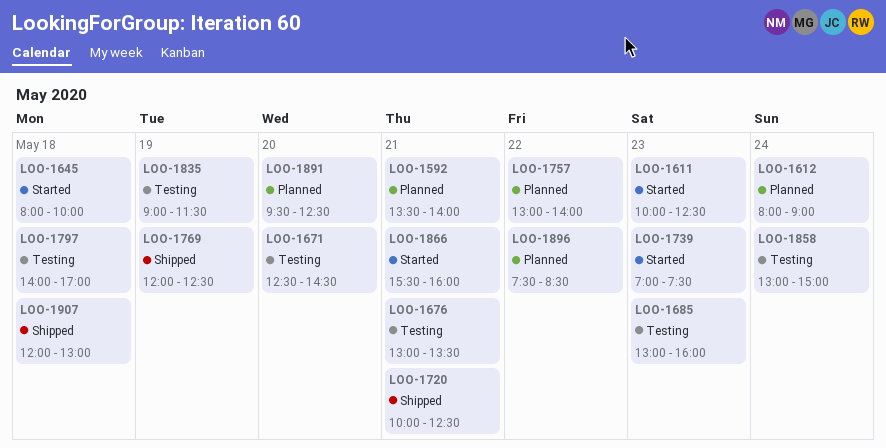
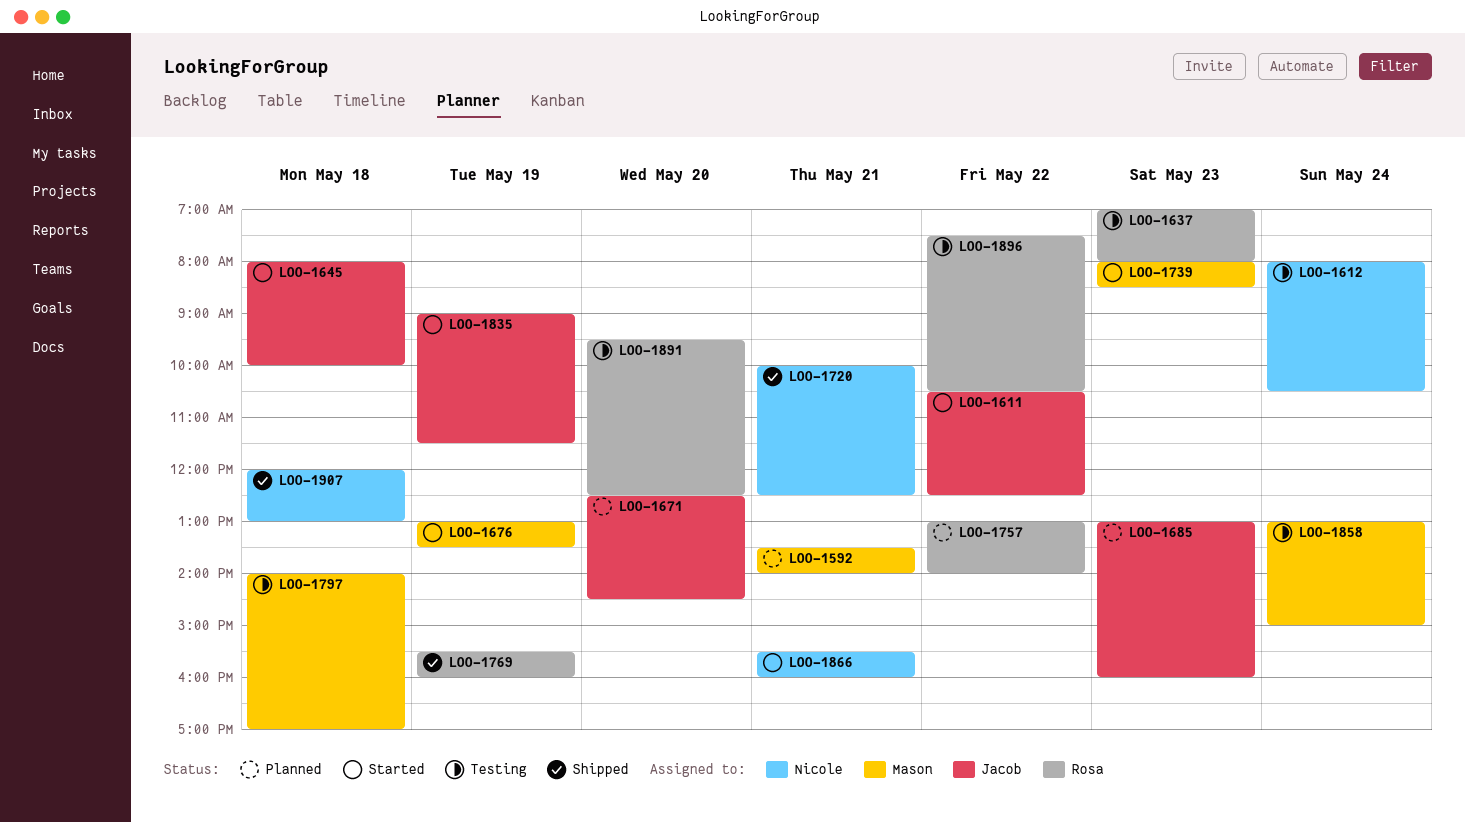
LOO-1611, day: May 23 -> May 22
LOO-1611, begins: 10:00 -> 10:30
LOO-1612, status: Planned -> Testing
LOO-1612, ends: 09:00 -> 10:30
LOO-1637: none -> present
LOO-1671, status: Testing -> Planned
LOO-1676, status: Testing -> Started
LOO-1676, day: May 21 -> May 19
LOO-1685, status: Testing -> Planned
LOO-1739, begins: 07:00 -> 08:00
LOO-1739, ends: 07:30 -> 08:30
LOO-1769, begins: 12:00 -> 15:30
LOO-1769, ends: 12:30 -> 16:00
LOO-1835, status: Testing -> Started
LOO-1891, status: Planned -> Testing
LOO-1896, status: Planned -> Testing
LOO-1896, ends: 08:30 -> 10:30

